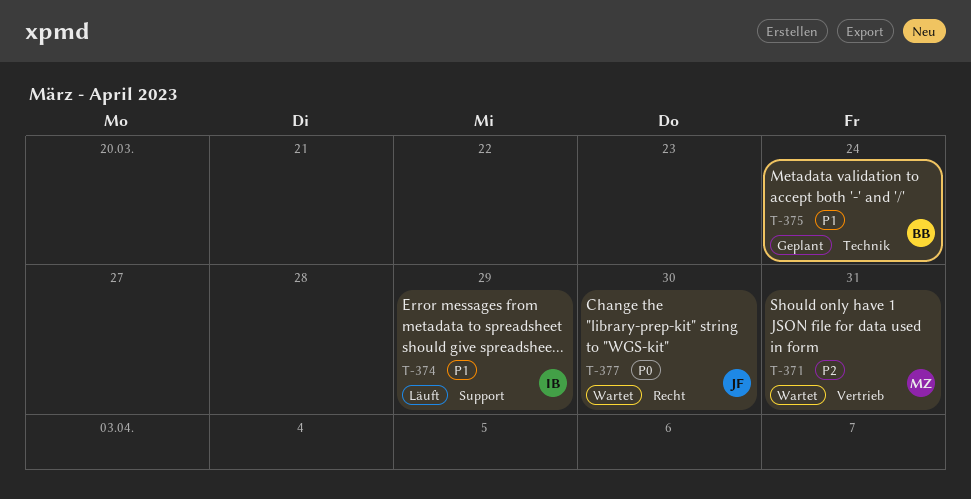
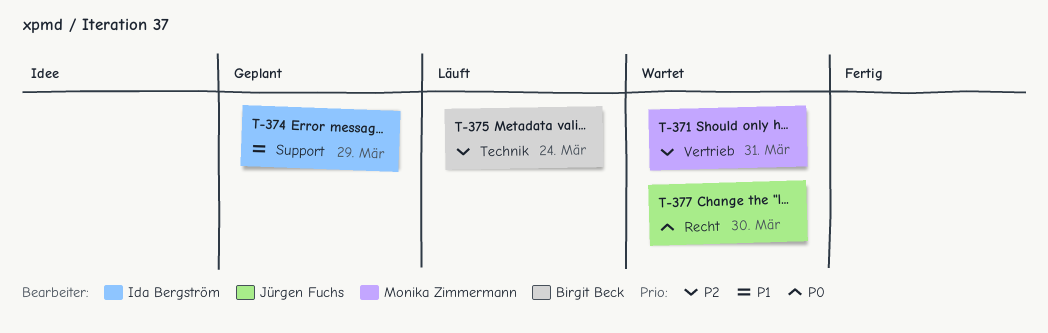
T-374, status: Läuft -> Geplant
T-375, status: Geplant -> Läuft
T-375, priority: P1 -> P2

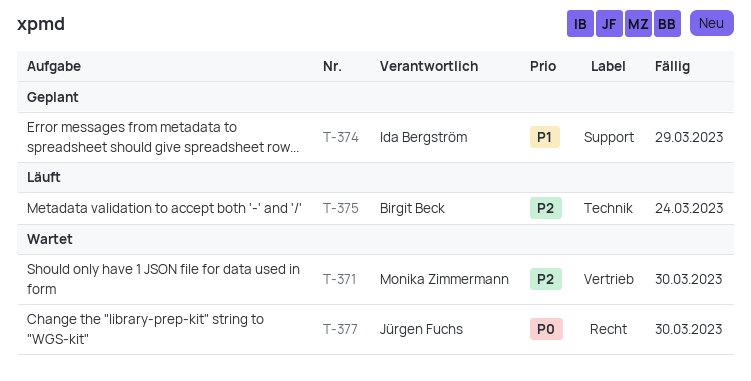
T-371, due: Mar 31 -> Mar 30

